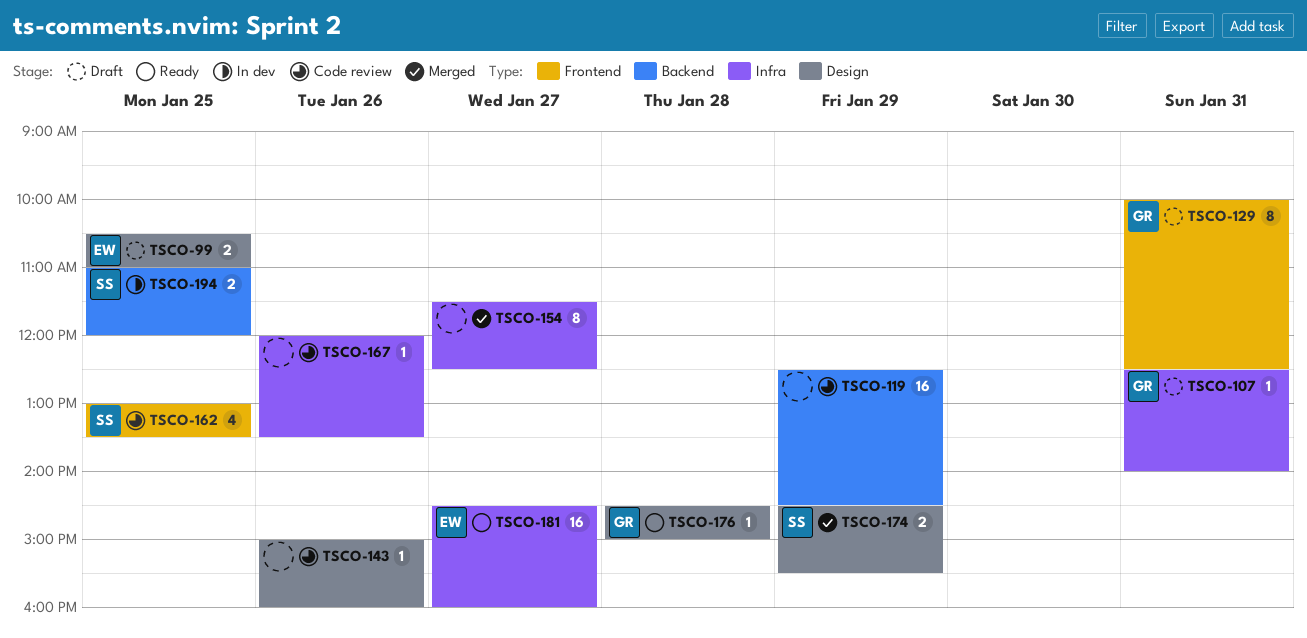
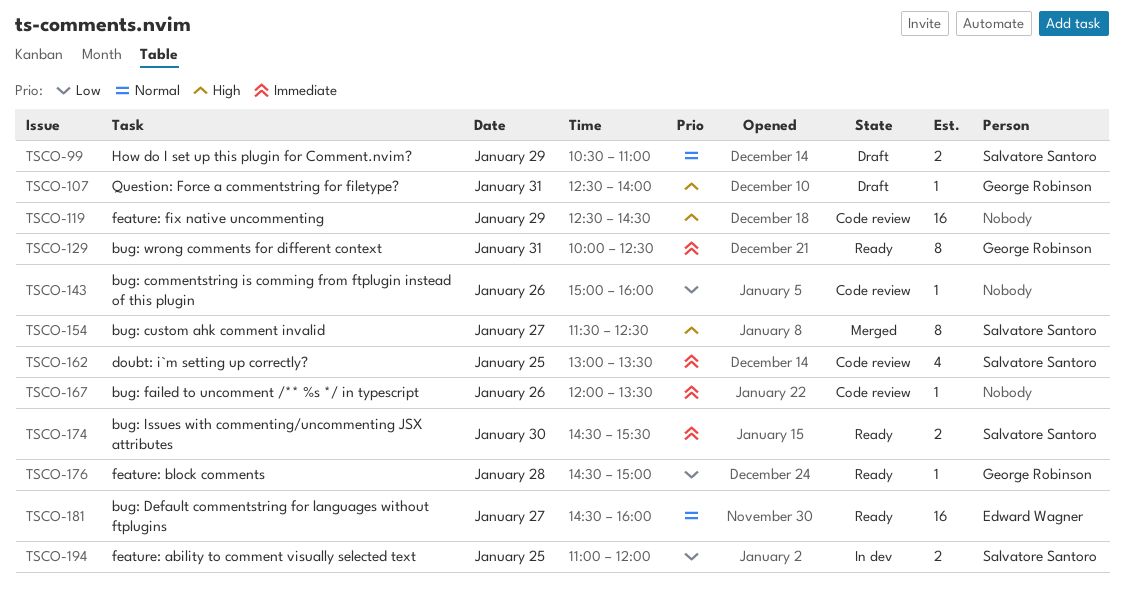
TSCO-99, owner: Edward Wagner -> Salvatore Santoro
TSCO-99, day: Jan 25 -> Jan 29
TSCO-129, status: Draft -> Ready
TSCO-154, owner: none -> Salvatore Santoro
TSCO-174, status: Merged -> Ready
TSCO-174, day: Jan 29 -> Jan 30

